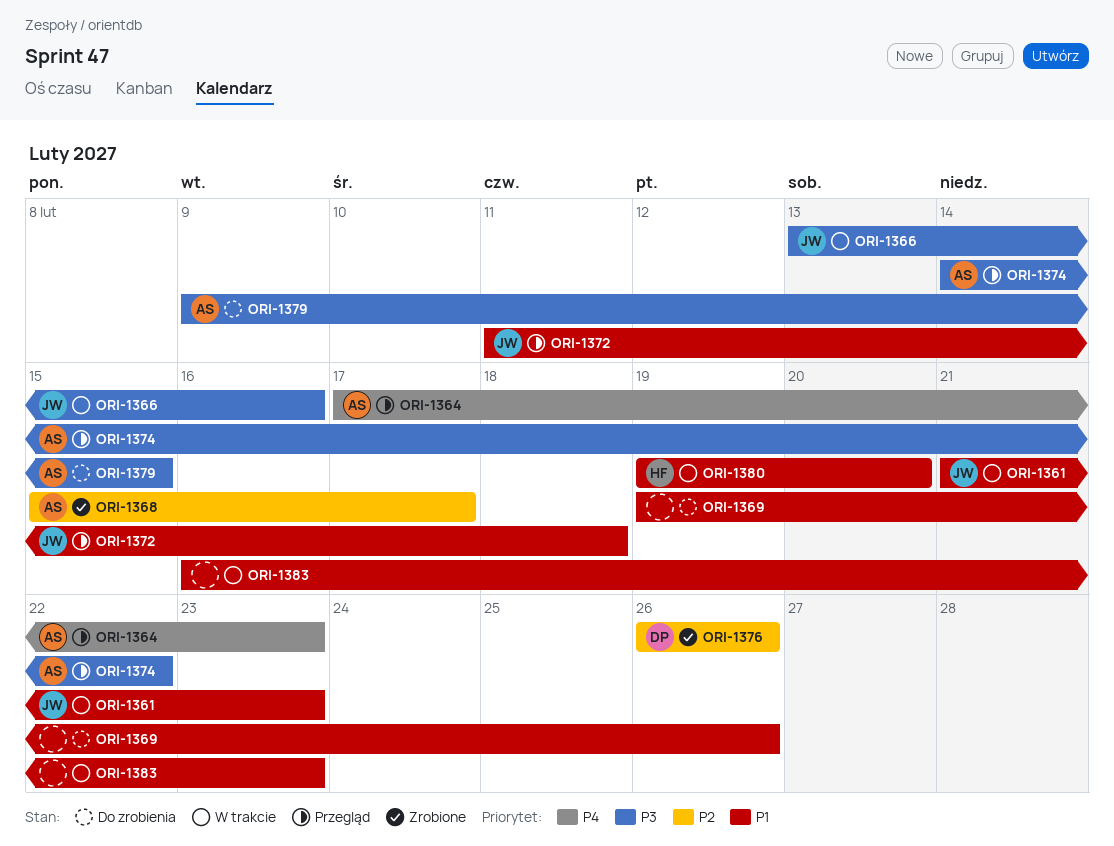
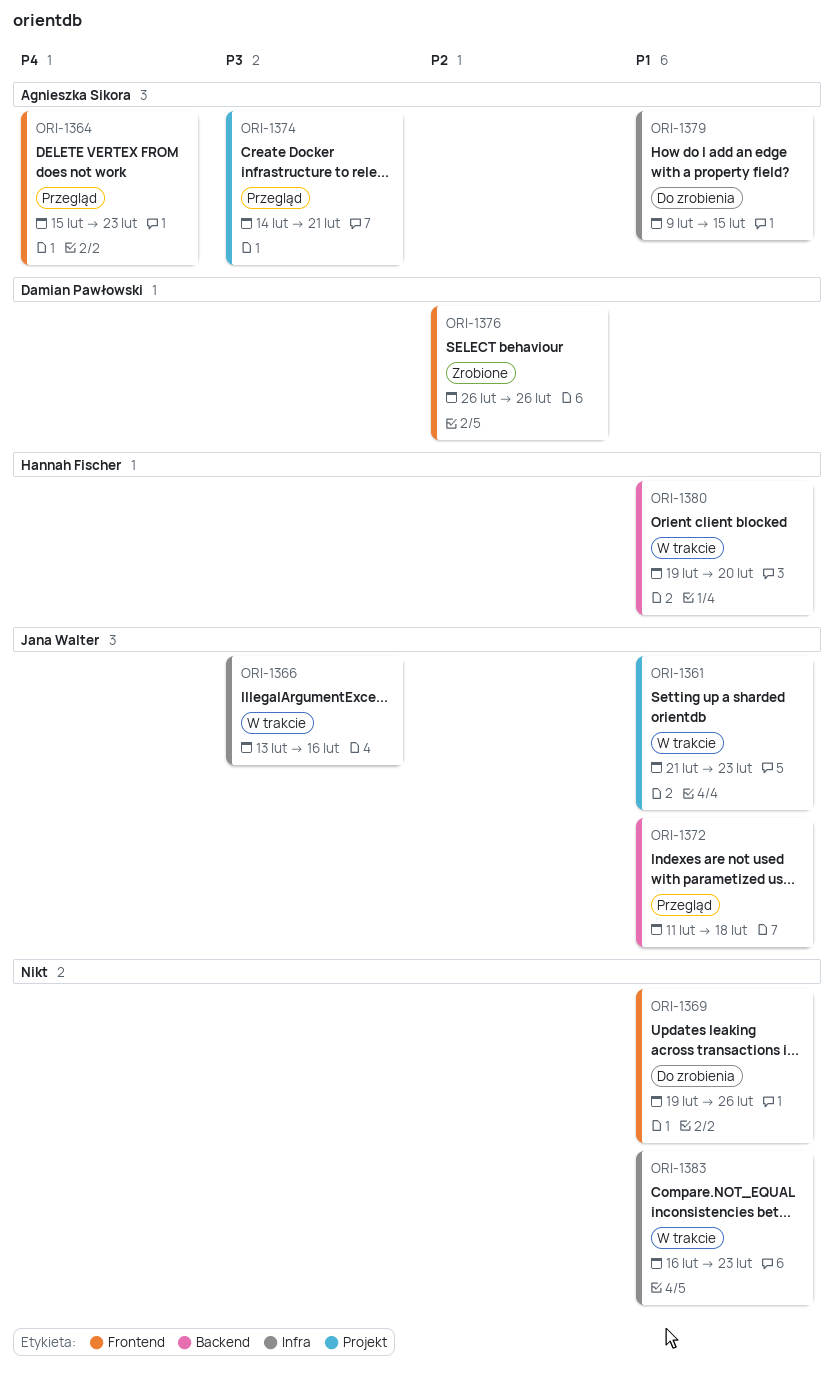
ORI-1364, start: Feb 17 -> Feb 15
ORI-1368: present -> none
ORI-1374, due: Feb 22 -> Feb 21
ORI-1379, priority: P3 -> P1

